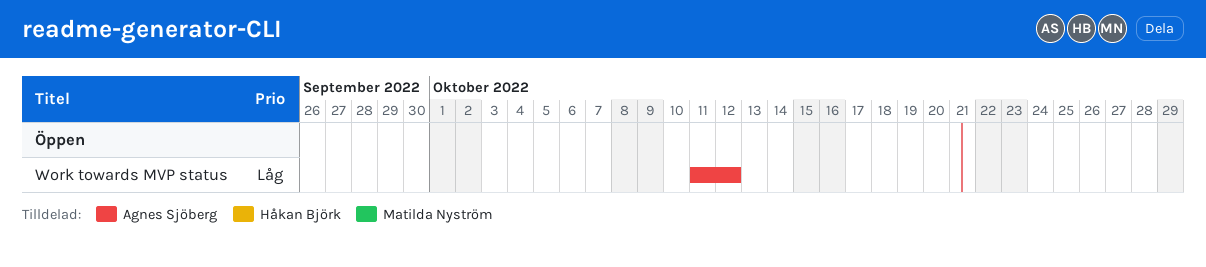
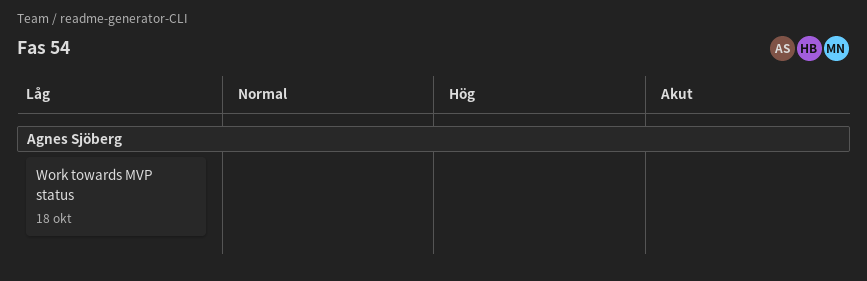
Work towards MVP status, due: Oct 12 -> Oct 18

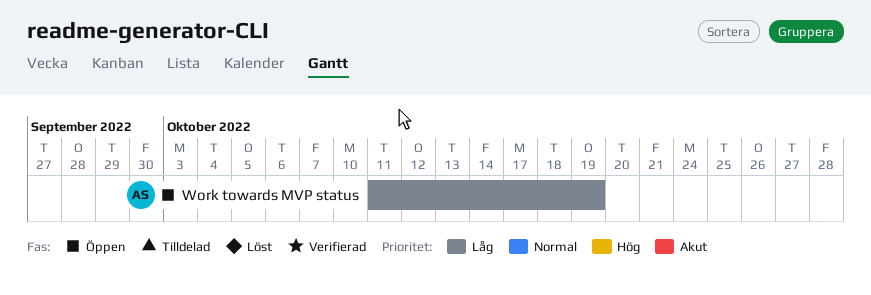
Work towards MVP status, due: Oct 18 -> Oct 19

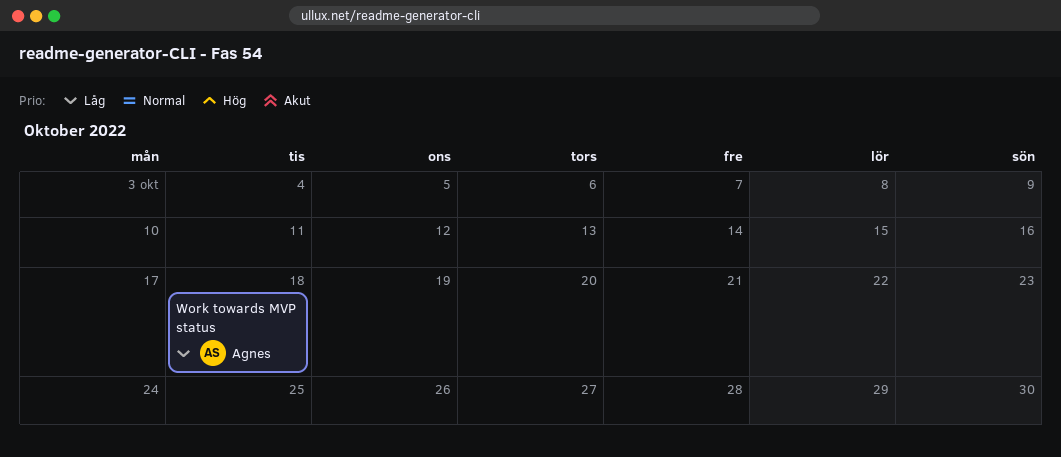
Work towards MVP status, due: Oct 19 -> Oct 18

